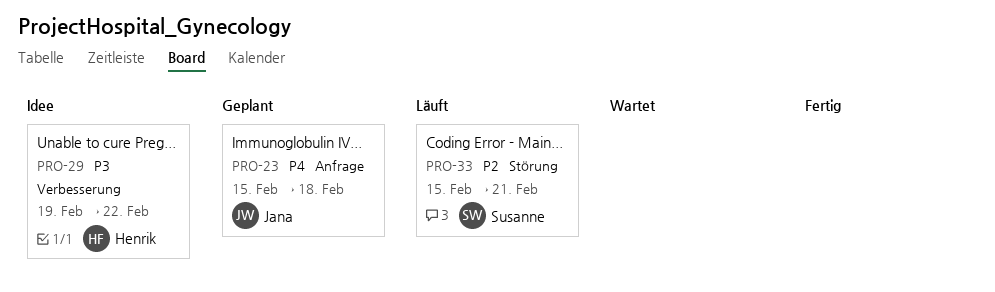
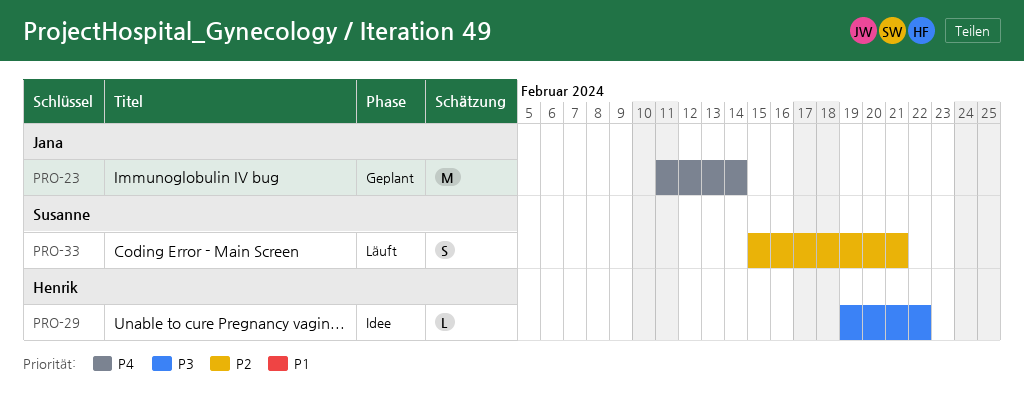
PRO-23, start: Feb 15 -> Feb 11
PRO-23, due: Feb 18 -> Feb 14

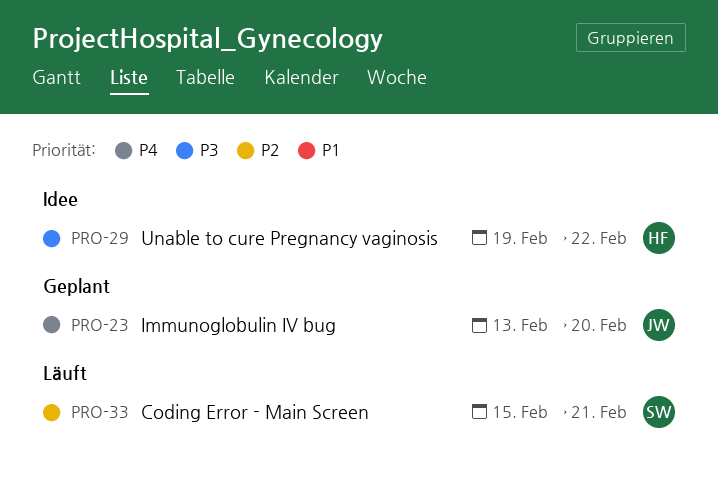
PRO-23, start: Feb 11 -> Feb 13
PRO-23, due: Feb 14 -> Feb 20

